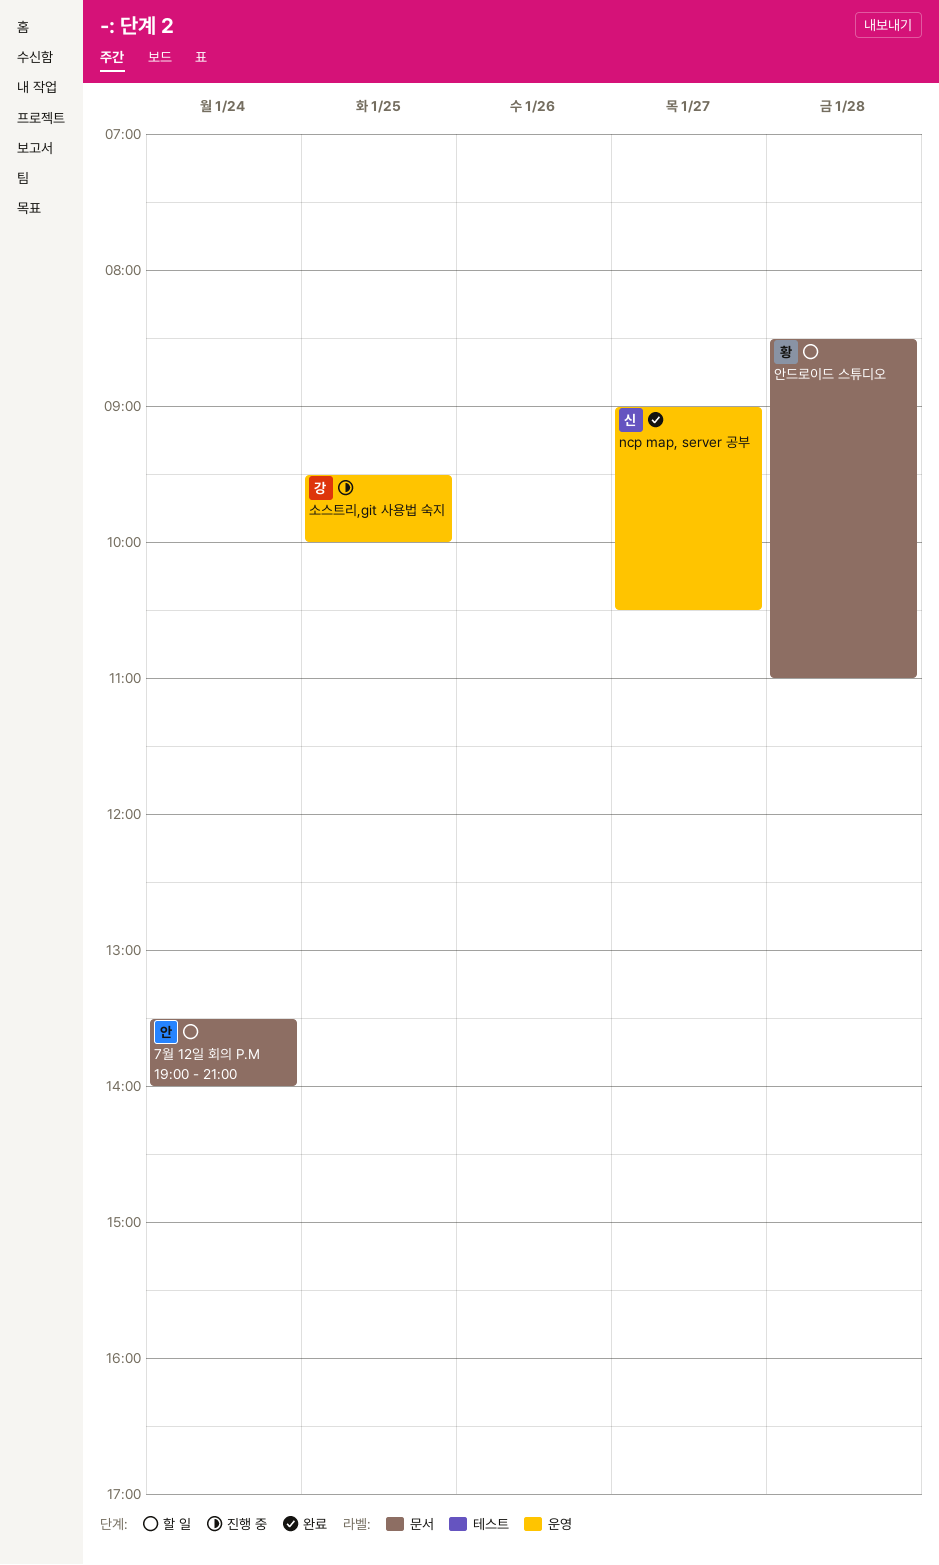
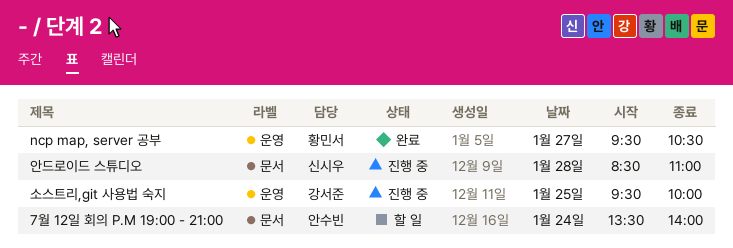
ncp map, server 공부, owner: 신시우 -> 황민서
ncp map, server 공부, begins: 09:00 -> 09:30
안드로이드 스튜디오, status: 할 일 -> 진행 중
안드로이드 스튜디오, owner: 황민서 -> 신시우

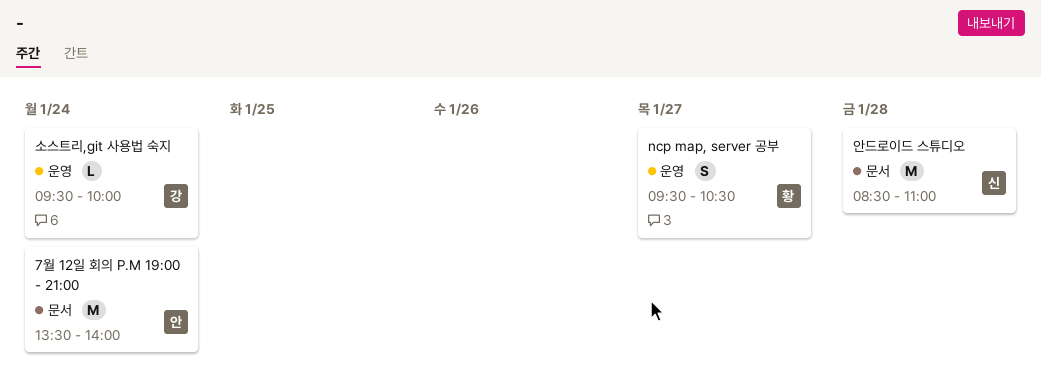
소스트리,git 사용법 숙지, day: Jan 25 -> Jan 24

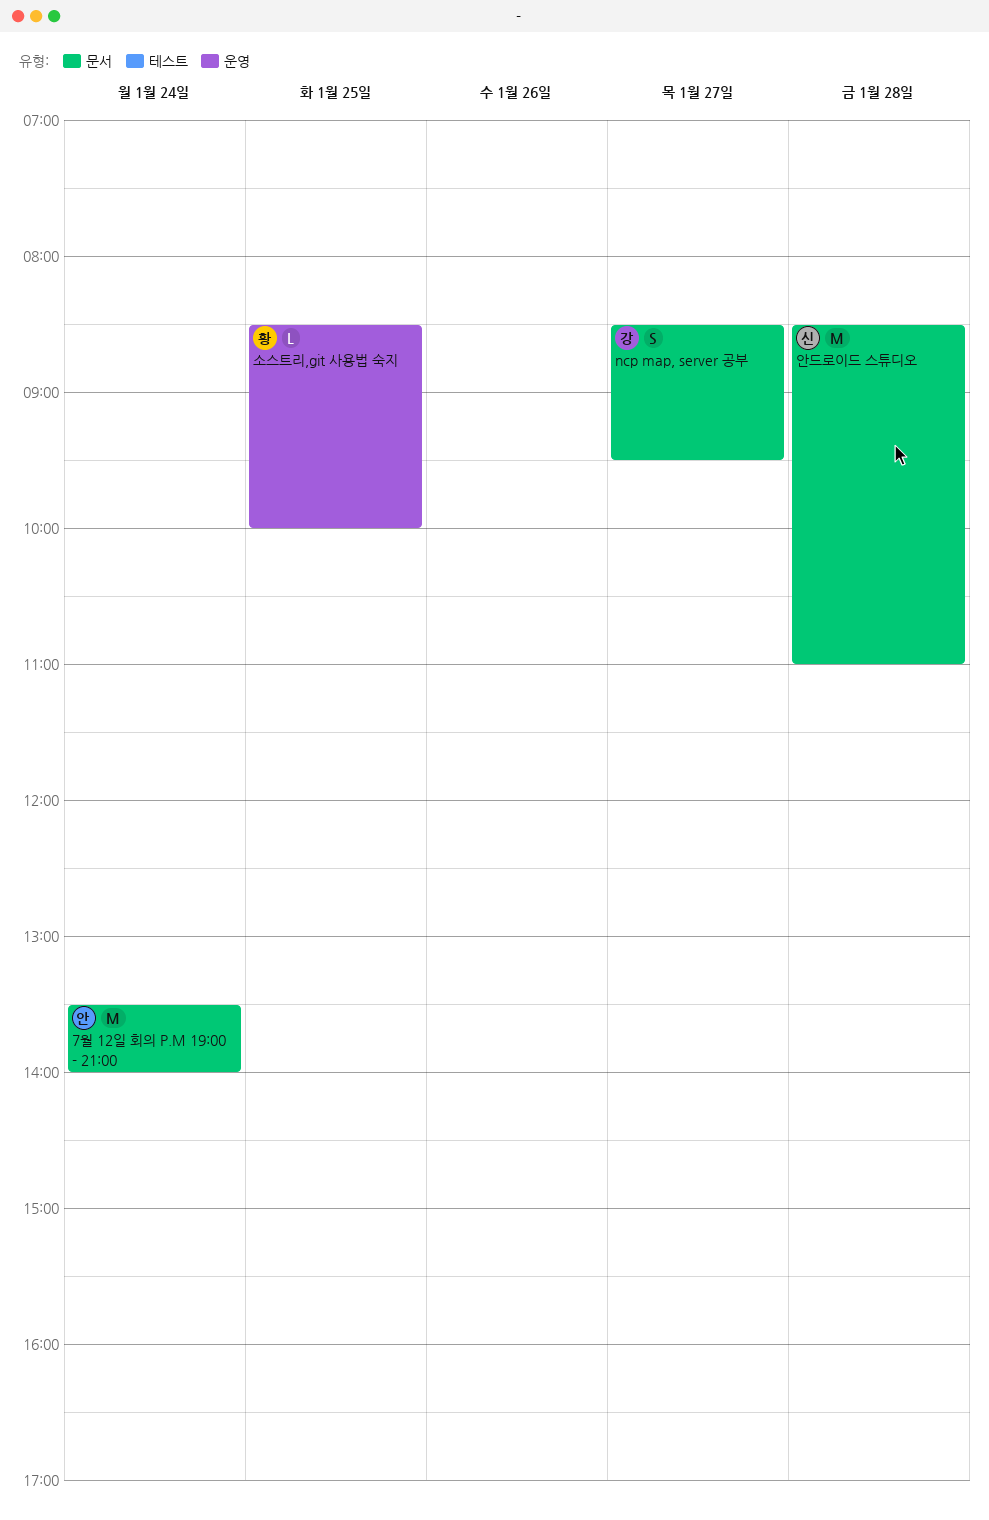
ncp map, server 공부, owner: 황 -> 강
ncp map, server 공부, label: 운영 -> 문서
ncp map, server 공부, begins: 09:30 -> 08:30
ncp map, server 공부, ends: 10:30 -> 09:30
소스트리,git 사용법 숙지, owner: 강 -> 황
소스트리,git 사용법 숙지, day: Jan 24 -> Jan 25
소스트리,git 사용법 숙지, begins: 09:30 -> 08:30

